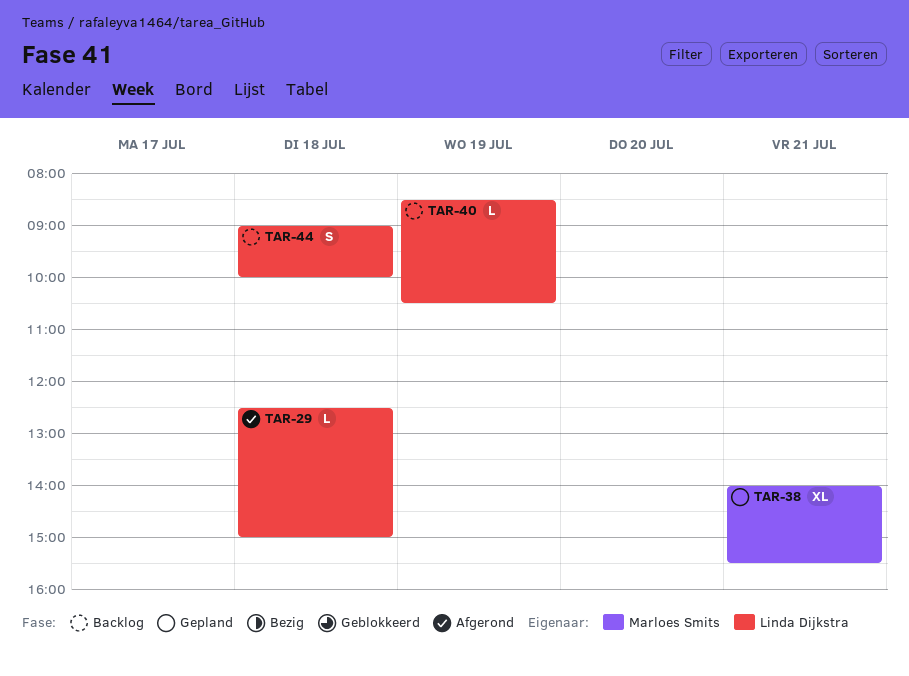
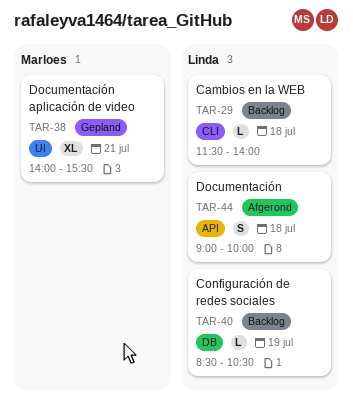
TAR-29, status: Afgerond -> Backlog
TAR-29, begins: 12:30 -> 11:30
TAR-29, ends: 15:00 -> 14:00
TAR-44, status: Backlog -> Afgerond

